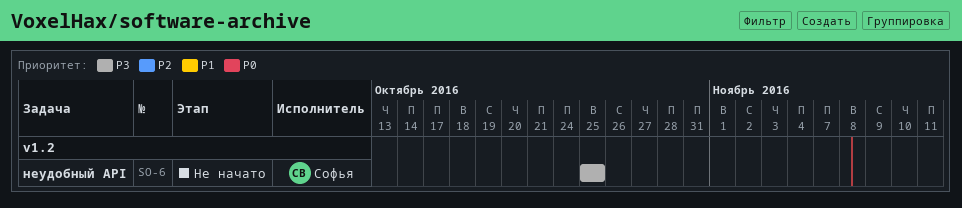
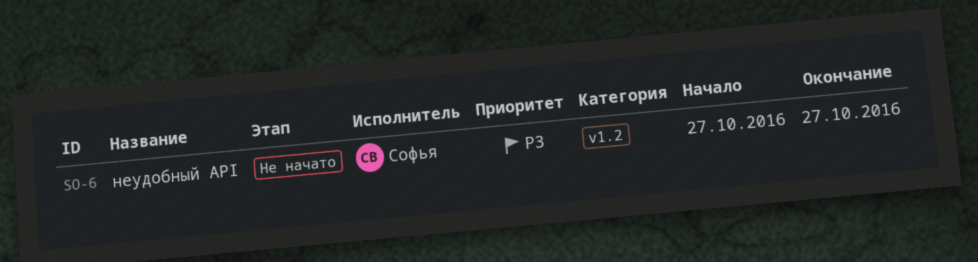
SO-6, start: Oct 25 -> Oct 27
SO-6, due: Oct 25 -> Oct 27

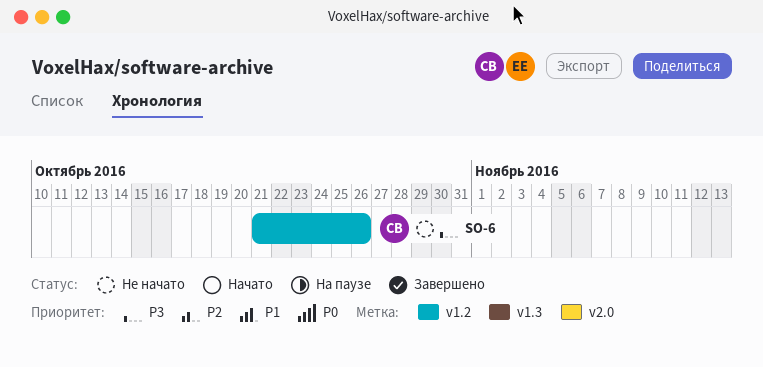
SO-6, start: Oct 27 -> Oct 21
SO-6, due: Oct 27 -> Oct 26

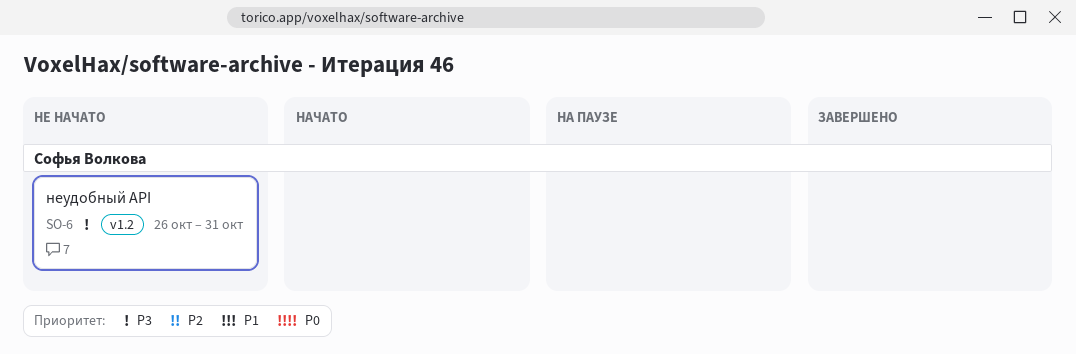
SO-6, start: Oct 21 -> Oct 26
SO-6, due: Oct 26 -> Oct 31

